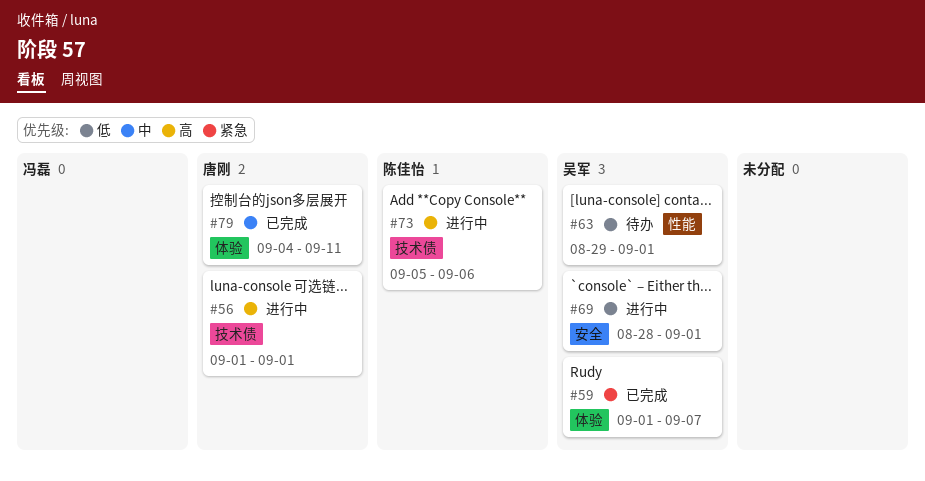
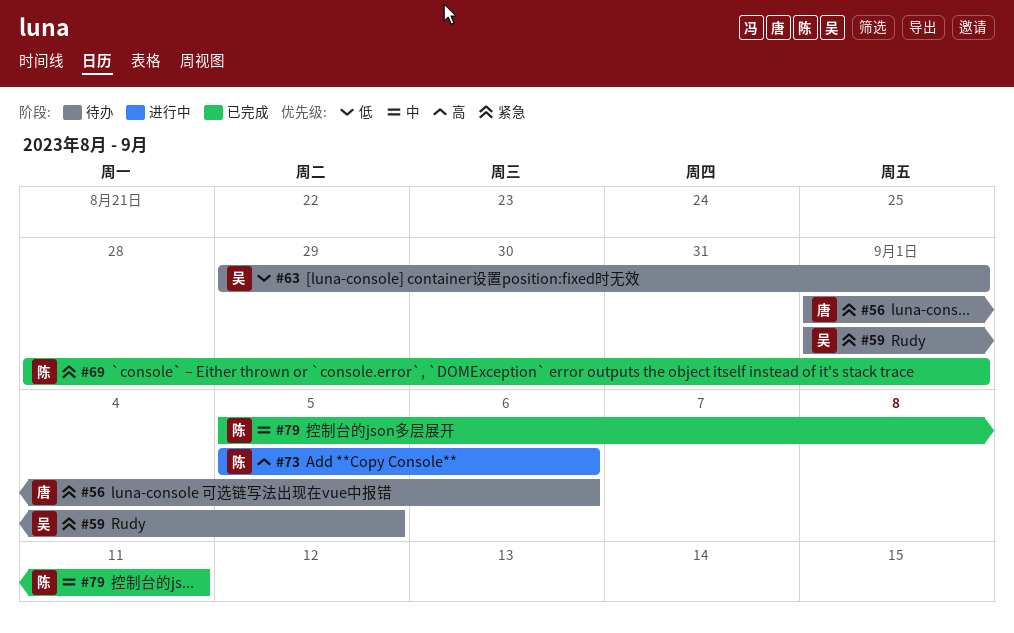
#56, status: 进行中 -> 待办
#56, priority: 高 -> 紧急
#56, due: Sep 1 -> Sep 6
#59, status: 已完成 -> 待办
#59, due: Sep 7 -> Sep 5
#69, status: 进行中 -> 已完成
#69, owner: 吴军 -> 陈佳怡
#69, priority: 低 -> 紧急
#79, owner: 唐刚 -> 陈佳怡
#79, start: Sep 4 -> Sep 5

